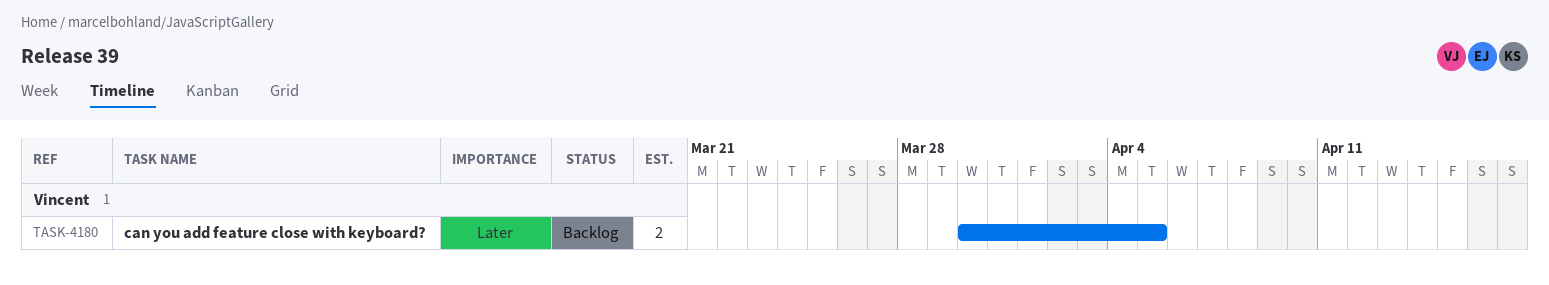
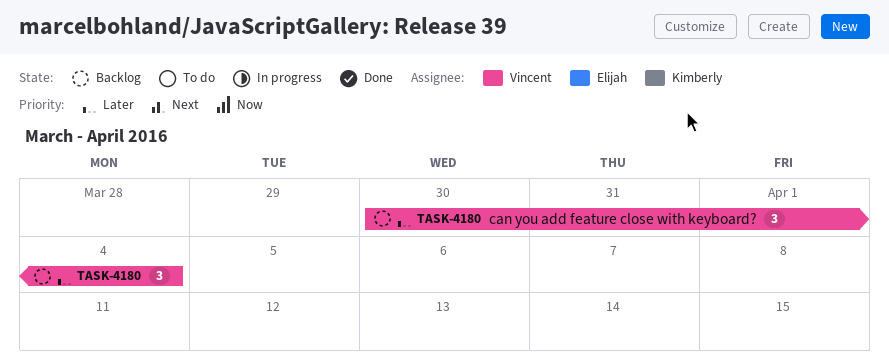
TASK-4180, estimate: 2 -> 3
TASK-4180, due: Apr 5 -> Apr 4

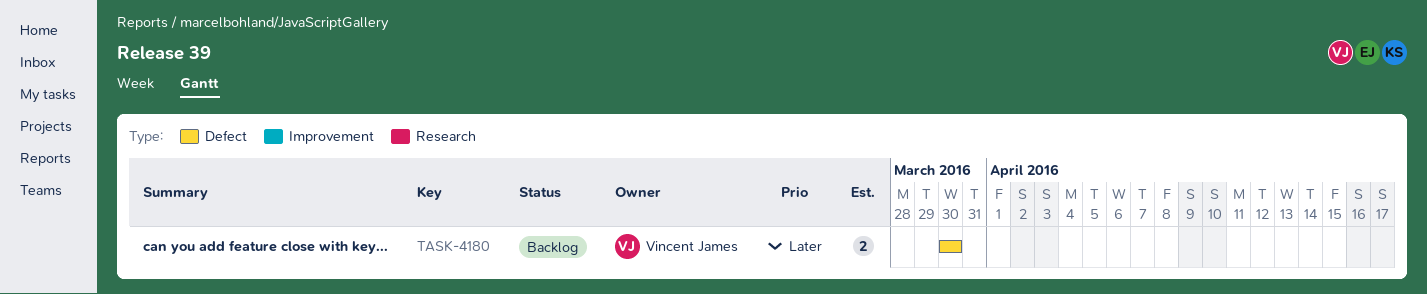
TASK-4180, estimate: 3 -> 2
TASK-4180, due: Apr 4 -> Mar 30

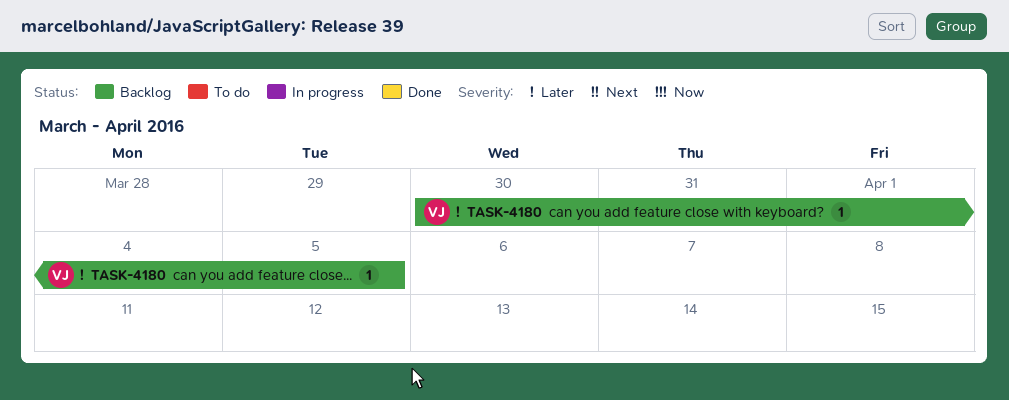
TASK-4180, estimate: 2 -> 1
TASK-4180, due: Mar 30 -> Apr 5

